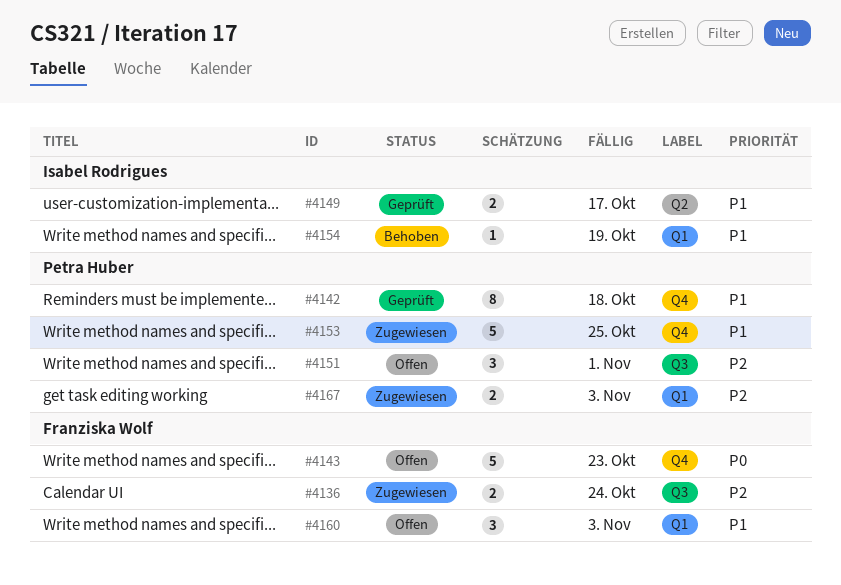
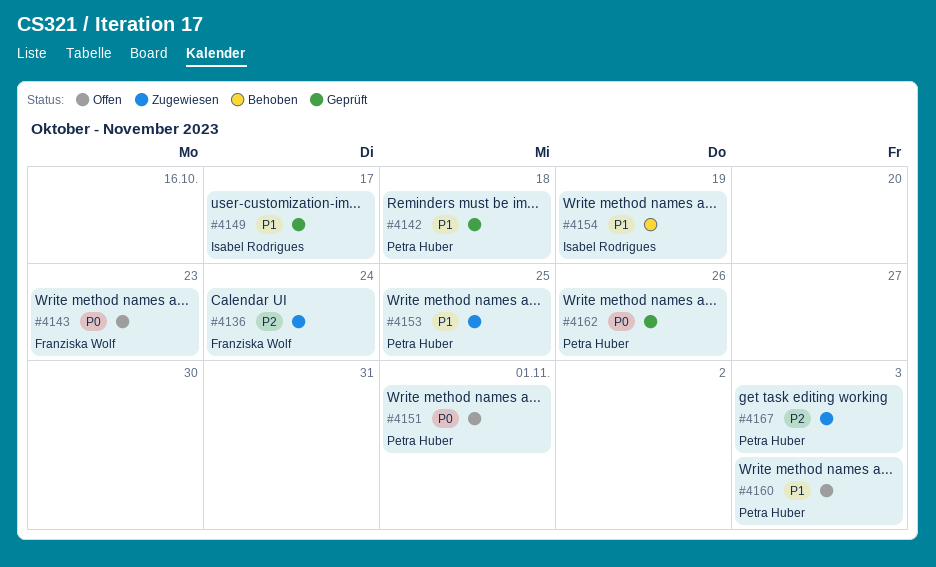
#4151, priority: P2 -> P0
#4160, owner: Franziska Wolf -> Petra Huber
#4162: none -> present

